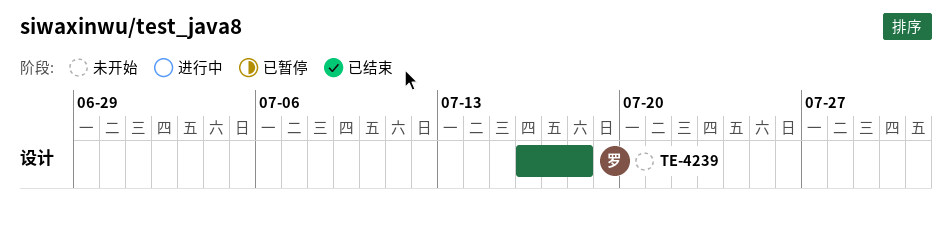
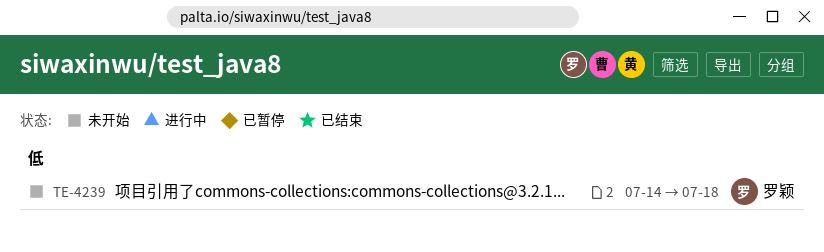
TE-4239, start: Jul 16 -> Jul 14

